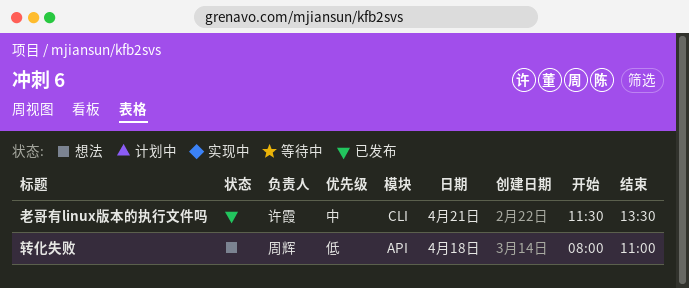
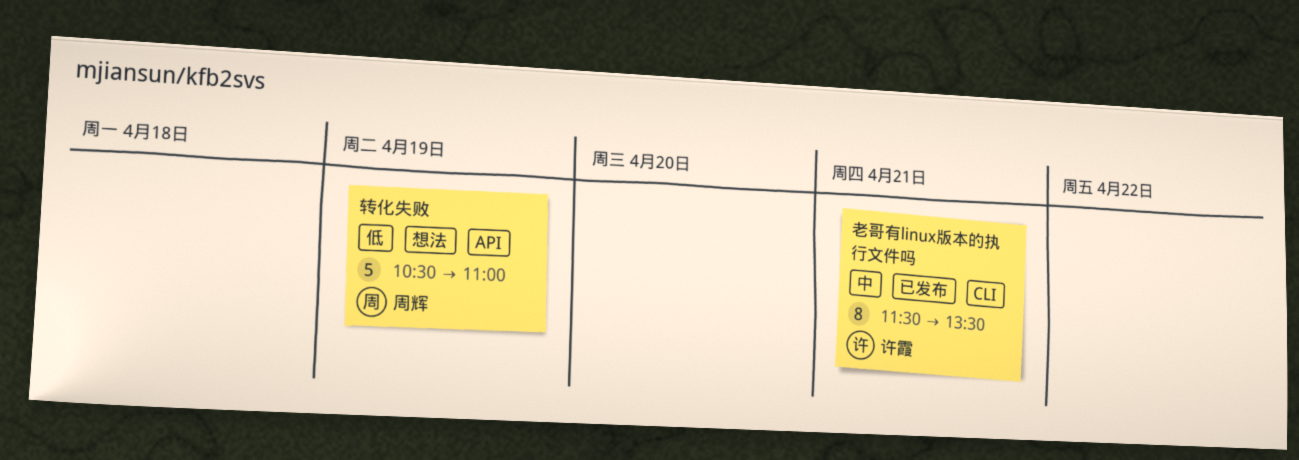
转化失败, day: Apr 18 -> Apr 19
转化失败, begins: 08:00 -> 10:30

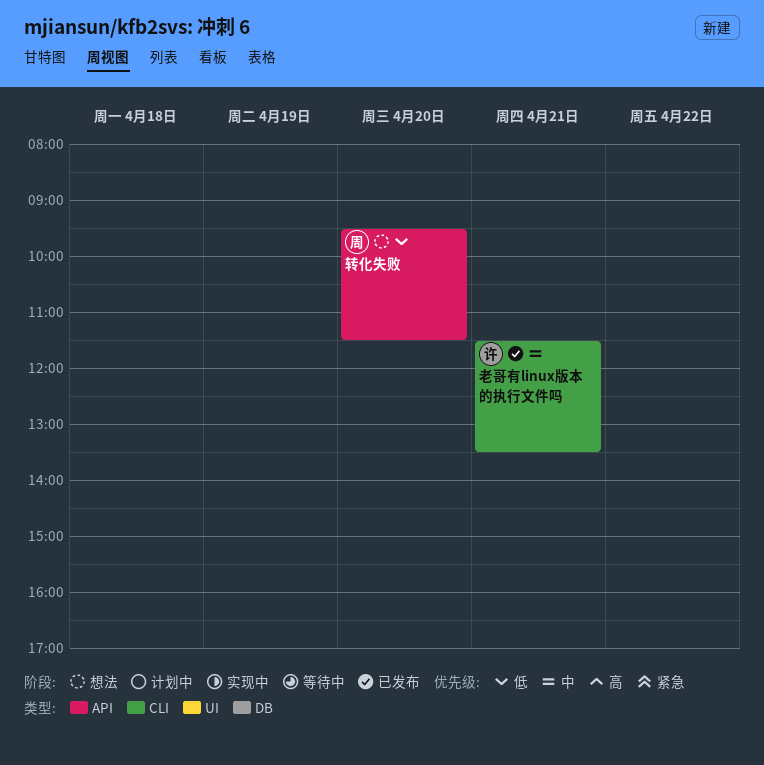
转化失败, day: Apr 19 -> Apr 20
转化失败, begins: 10:30 -> 09:30
转化失败, ends: 11:00 -> 11:30

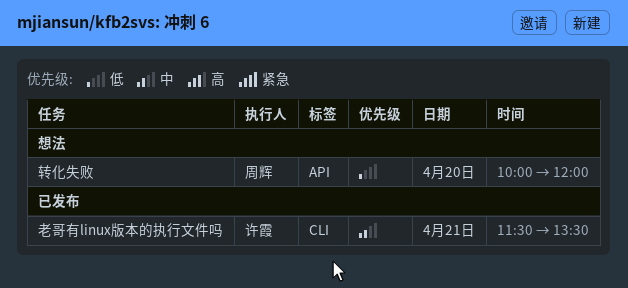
转化失败, begins: 09:30 -> 10:00
转化失败, ends: 11:30 -> 12:00

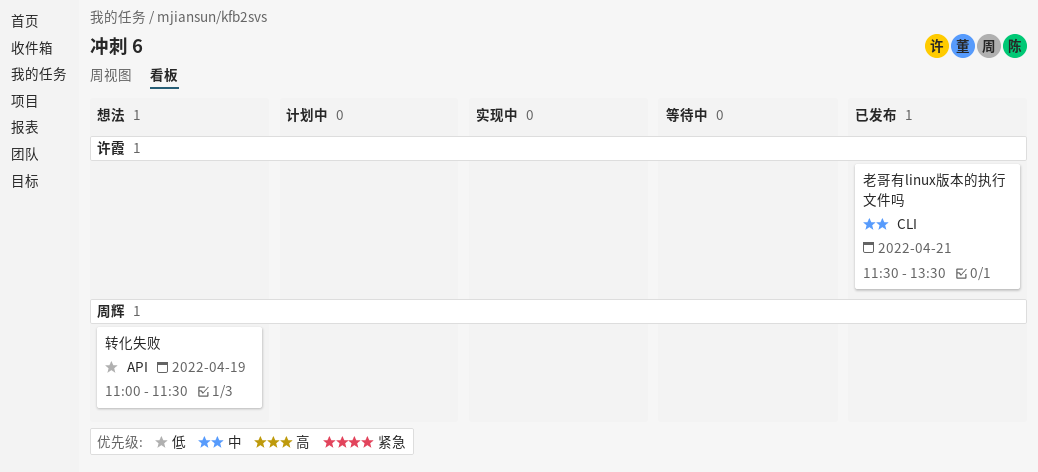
转化失败, day: Apr 20 -> Apr 19
转化失败, begins: 10:00 -> 11:00
转化失败, ends: 12:00 -> 11:30

